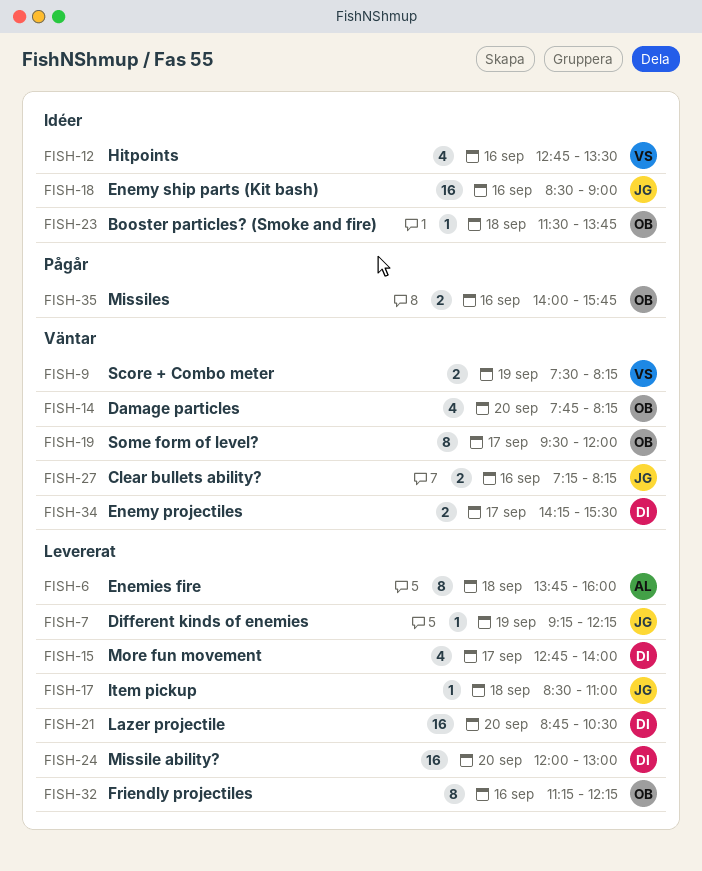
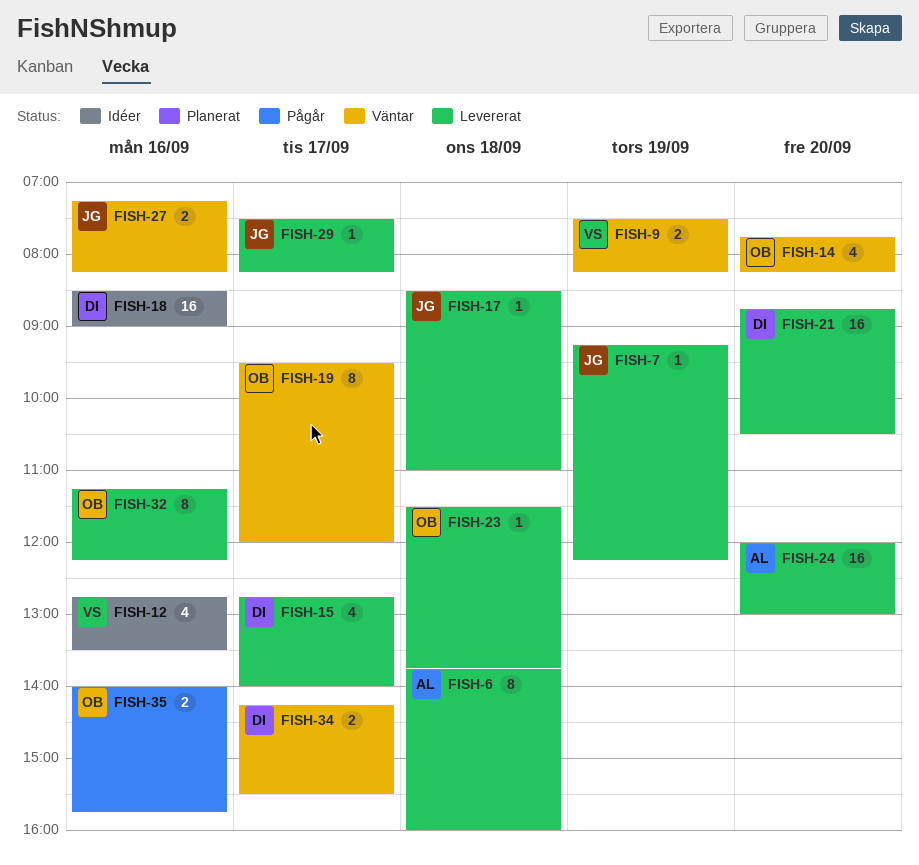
FISH-18, owner: JG -> DI
FISH-23, status: Idéer -> Levererat
FISH-24, owner: DI -> AL
FISH-29: none -> present

